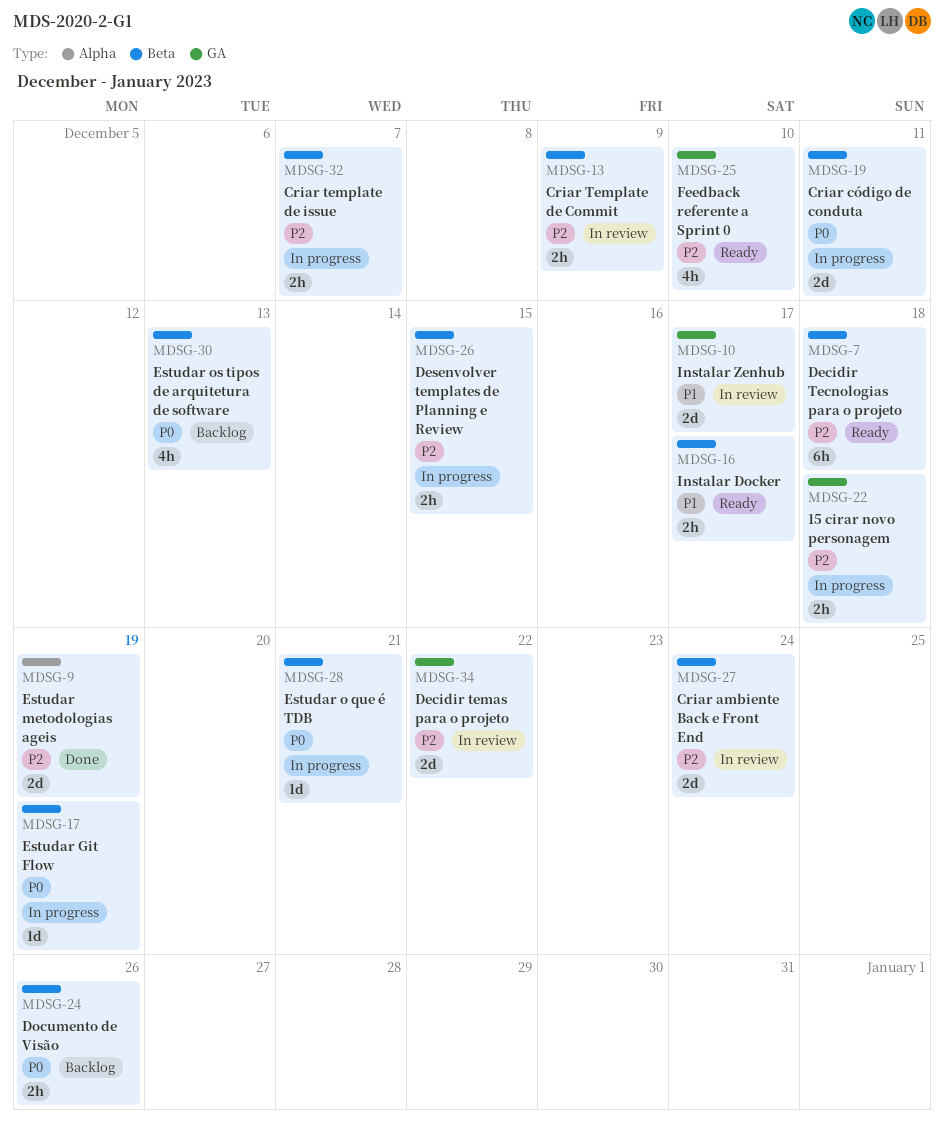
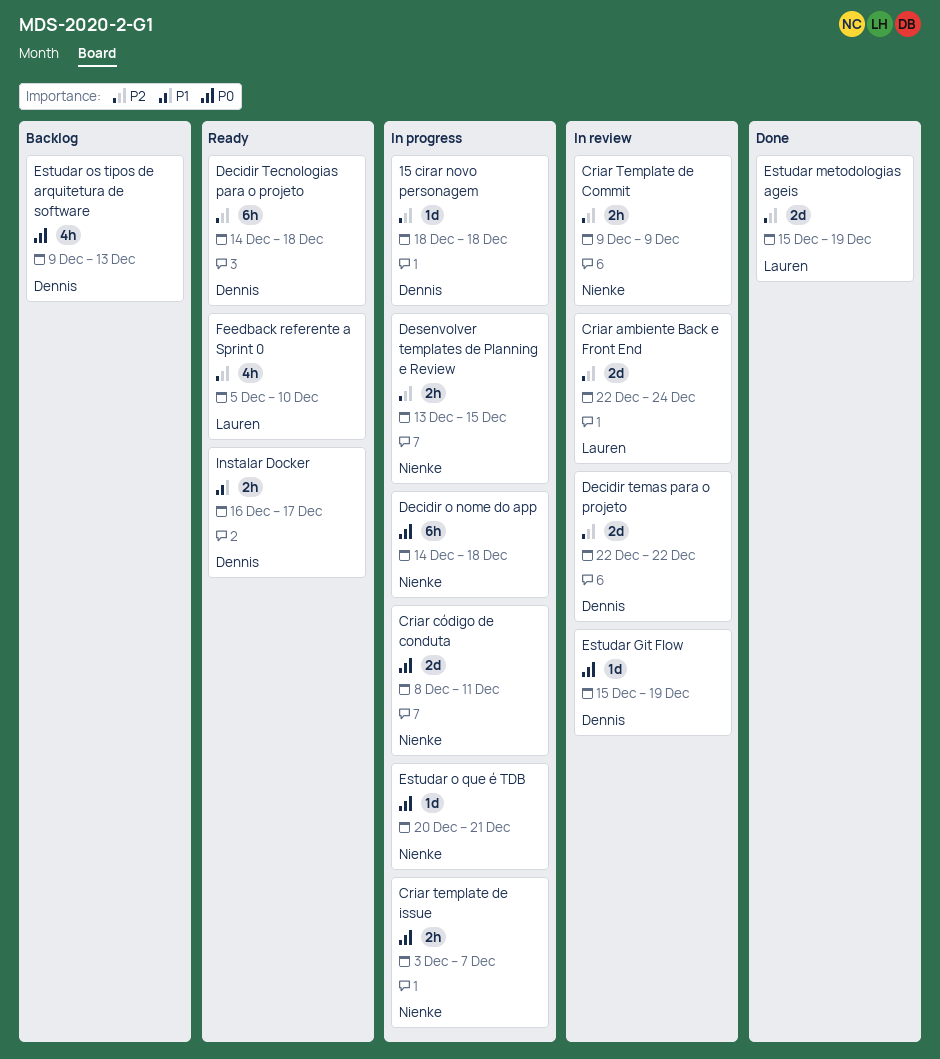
15 cirar novo personagem, estimate: 2h -> 1d
Criar template de issue, priority: P2 -> P0
Decidir o nome do app: none -> present
Documento de Visão: present -> none
Estudar Git Flow, status: In progress -> In review
Instalar Zenhub: present -> none

